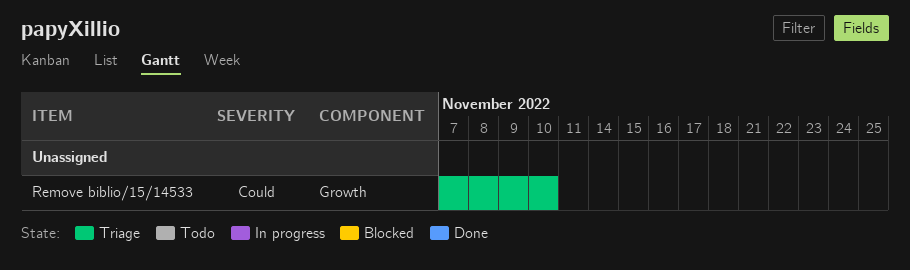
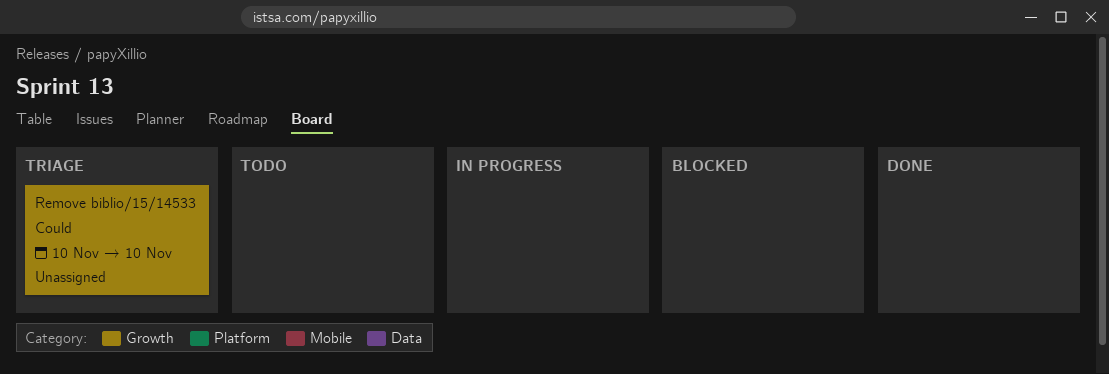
Remove biblio/15/14533, start: Nov 7 -> Nov 10

